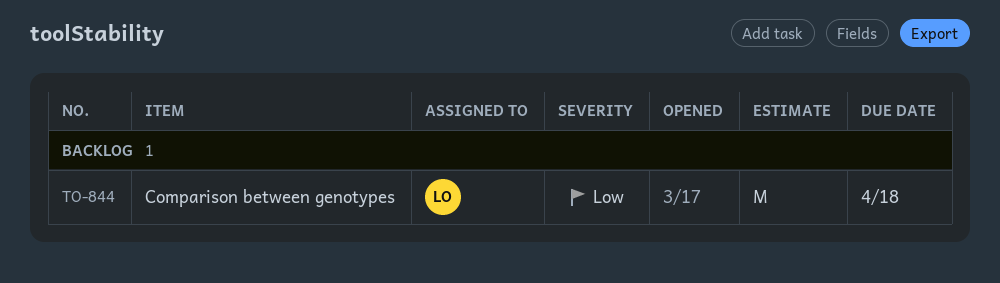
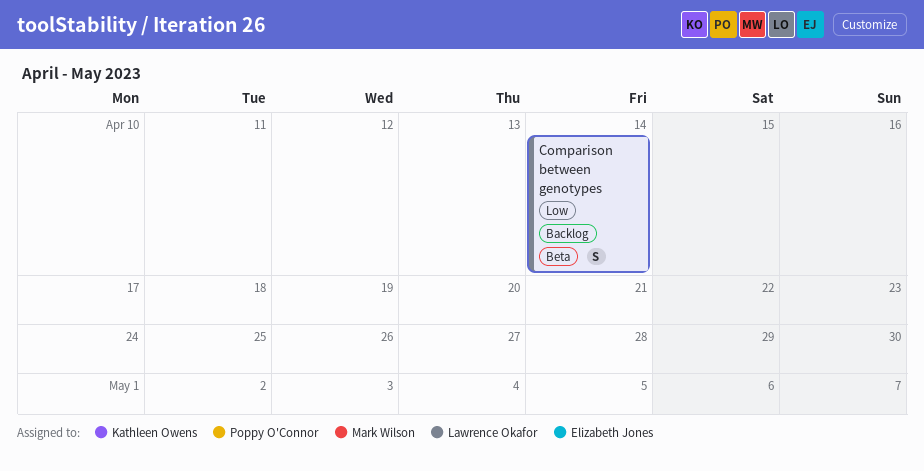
Comparison between genotypes, estimate: M -> S
Comparison between genotypes, due: Apr 18 -> Apr 14

